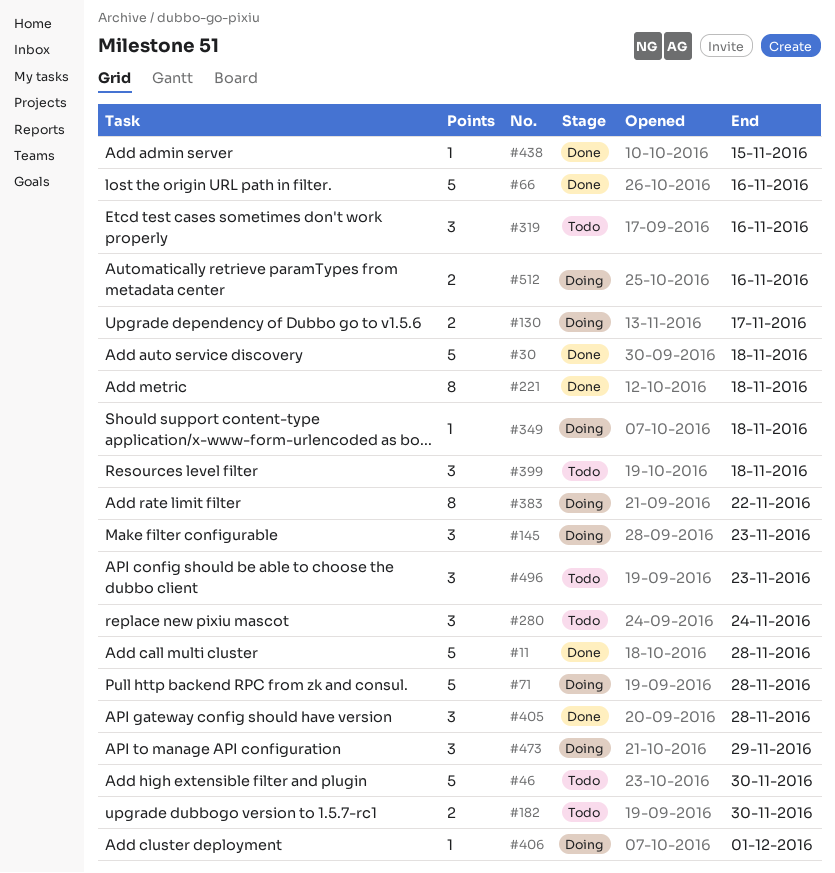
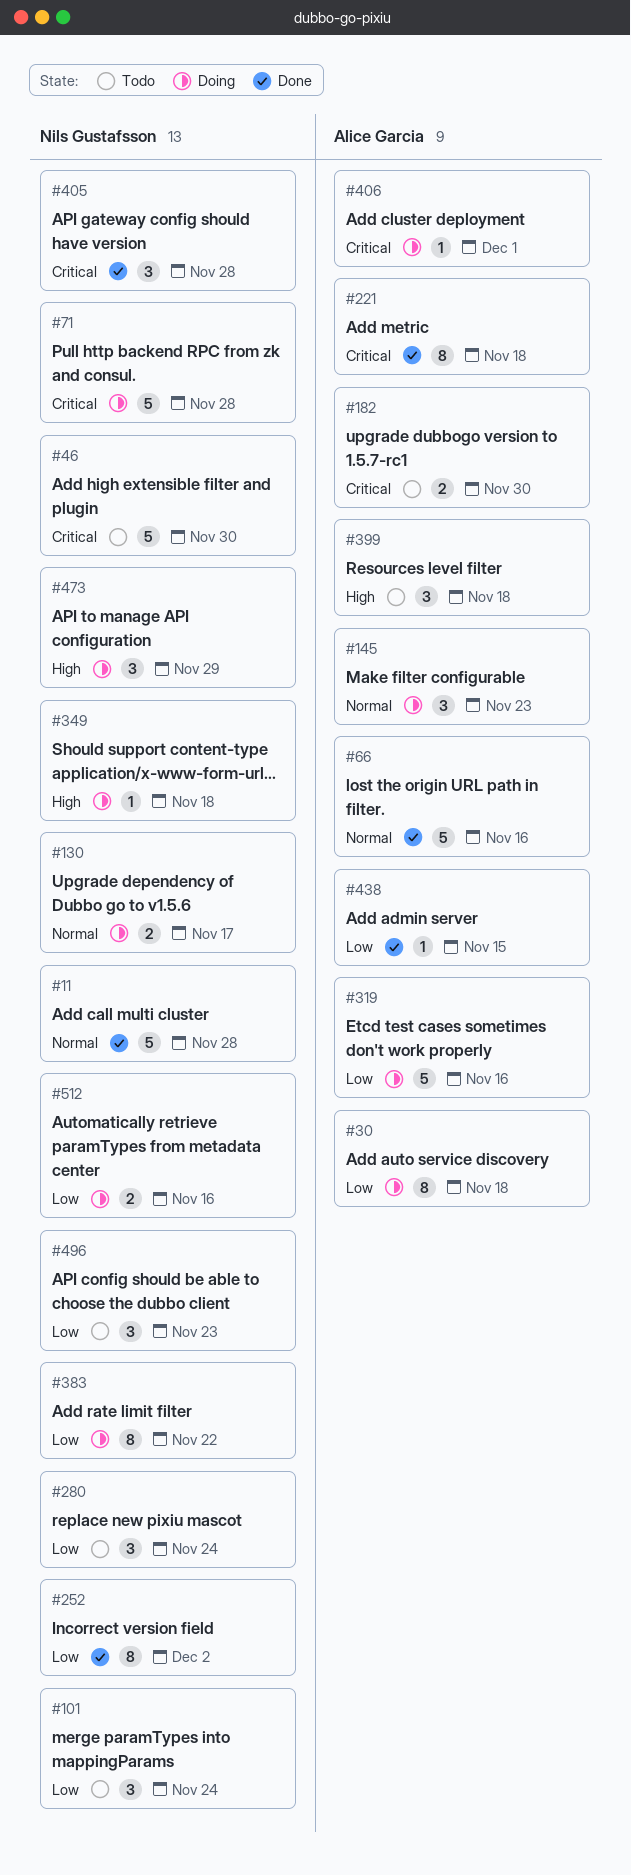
#30, status: Done -> Doing
#30, estimate: 5 -> 8
#101: none -> present
#252: none -> present
#319, status: Todo -> Doing
#319, estimate: 3 -> 5

